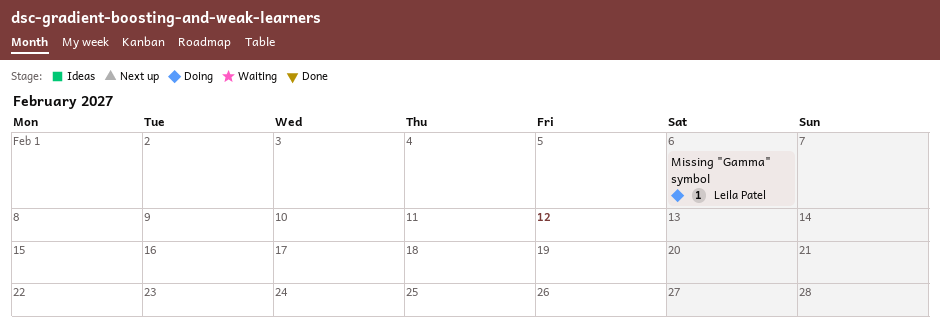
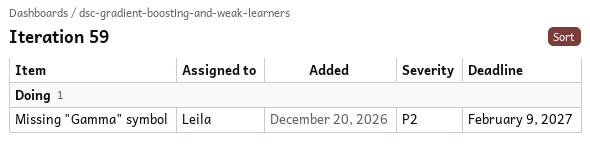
Missing "Gamma" symbol, due: Feb 6 -> Feb 9

